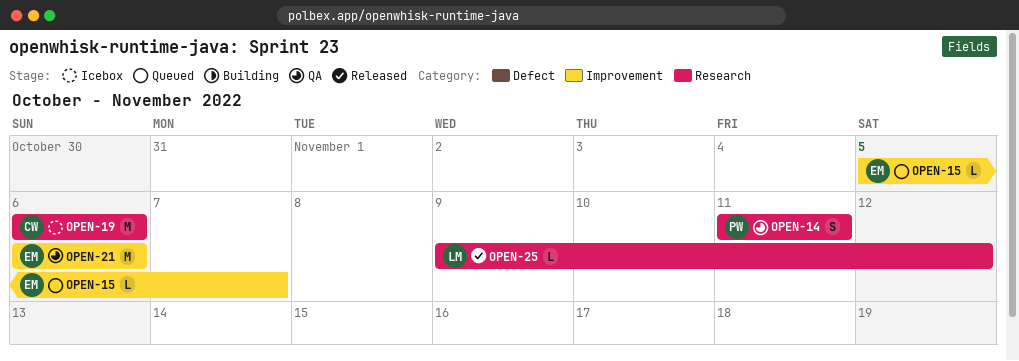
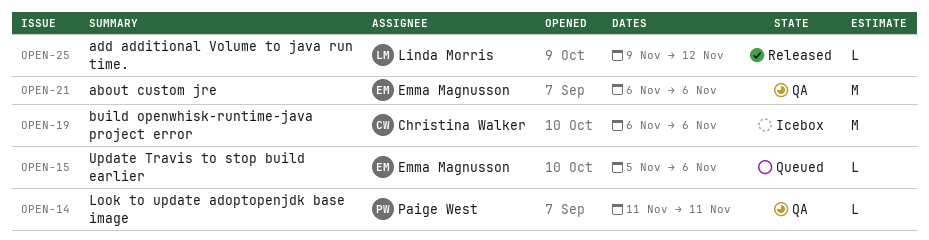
OPEN-14, estimate: S -> L
OPEN-15, due: Nov 7 -> Nov 6

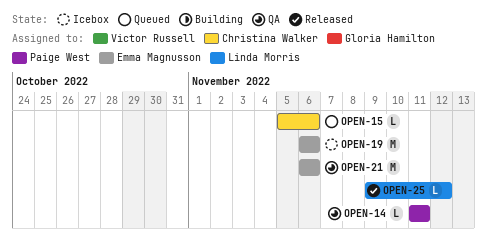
OPEN-15, owner: Emma Magnusson -> Christina Walker
OPEN-19, owner: Christina Walker -> Emma Magnusson

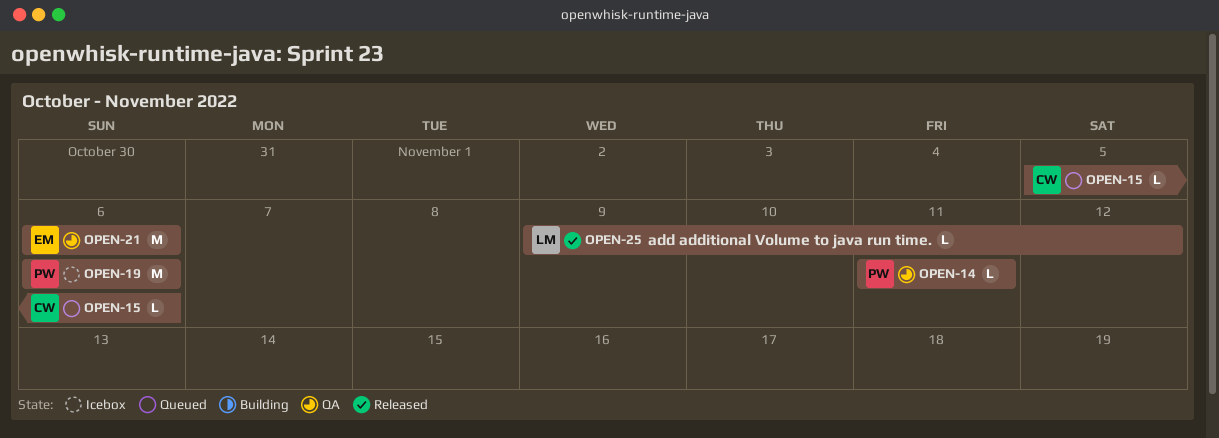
OPEN-19, owner: Emma Magnusson -> Paige West

